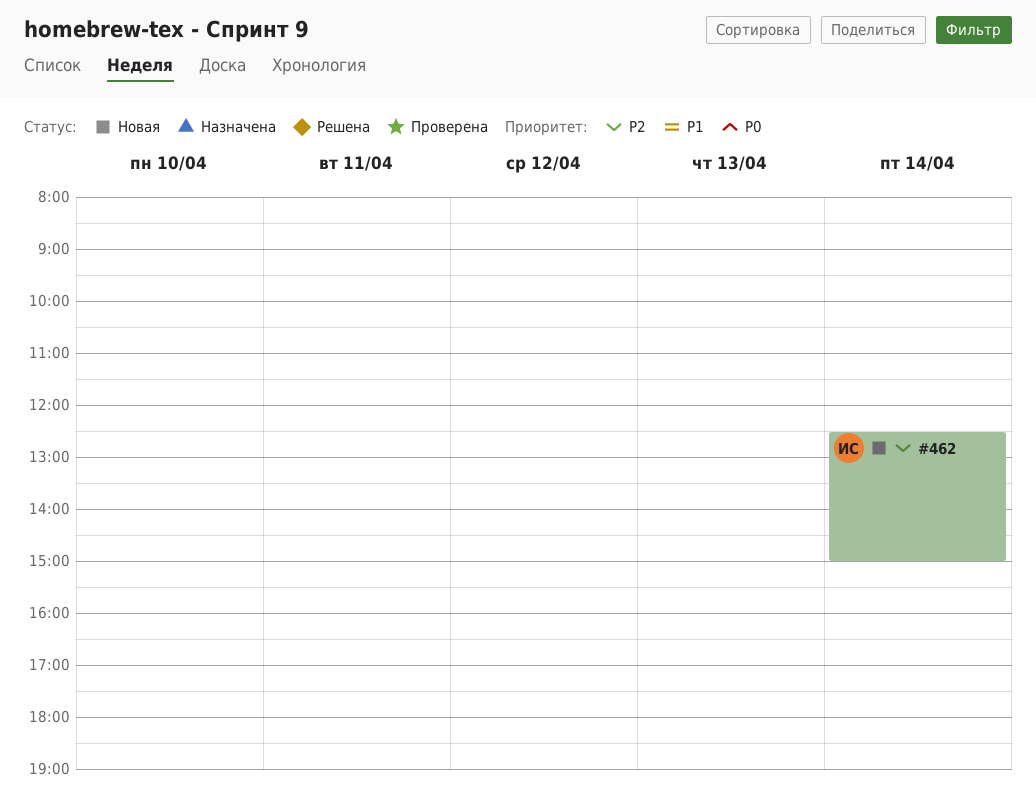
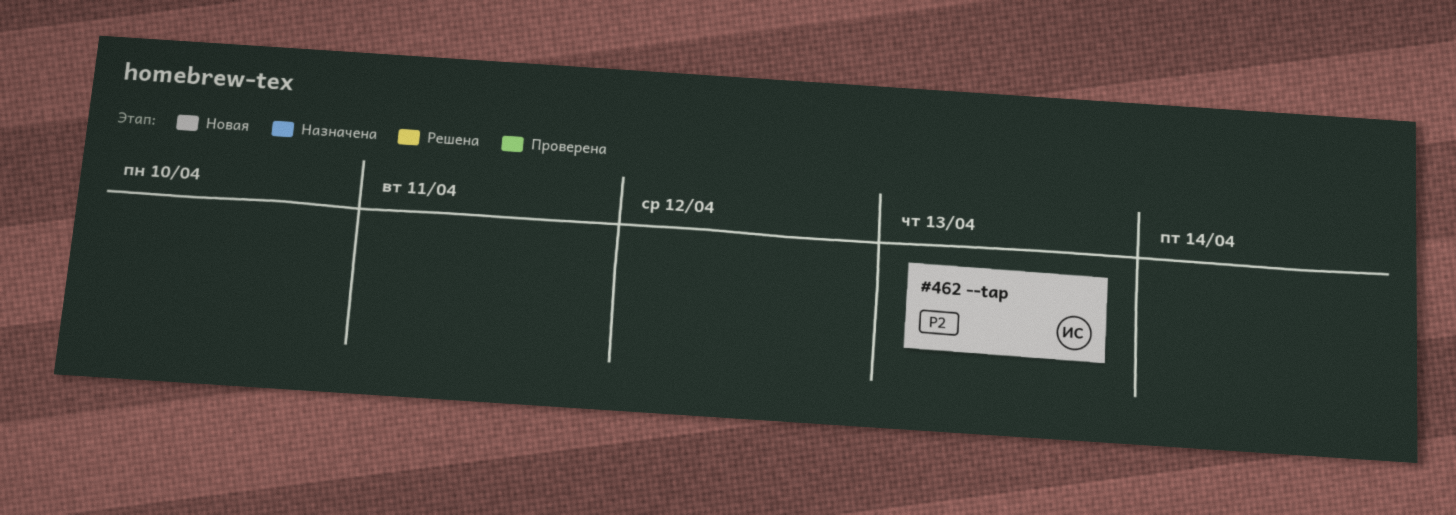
#462, day: Apr 14 -> Apr 13

